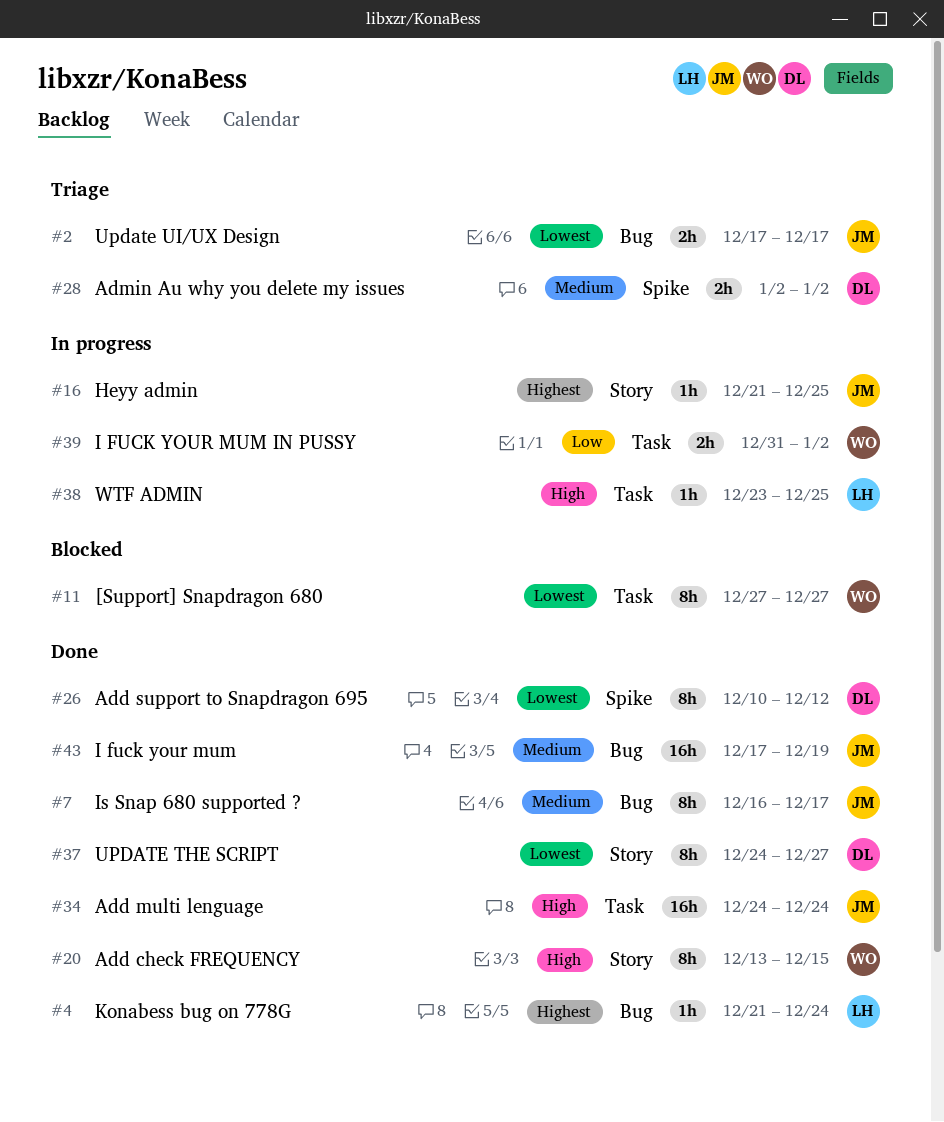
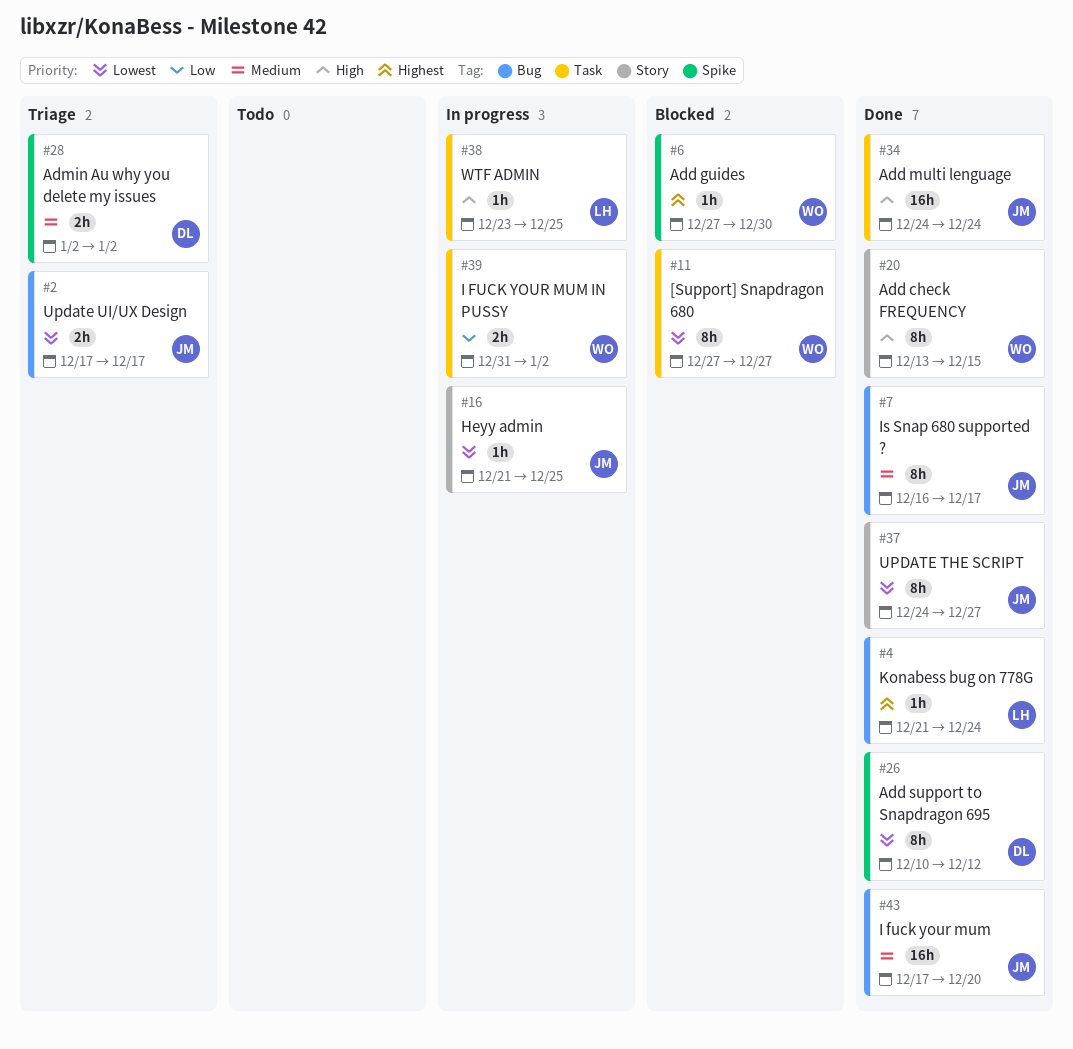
#6: none -> present
#16, priority: Highest -> Lowest
#37, owner: DL -> JM
#43, due: Dec 19 -> Dec 20

